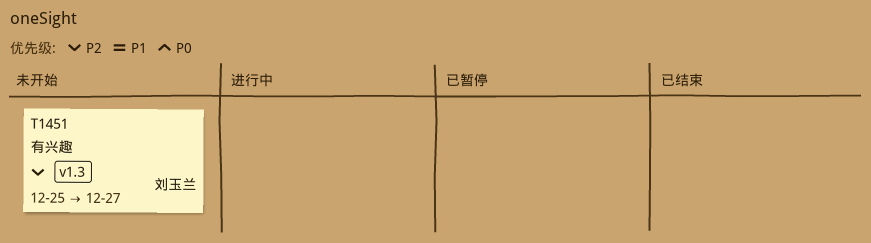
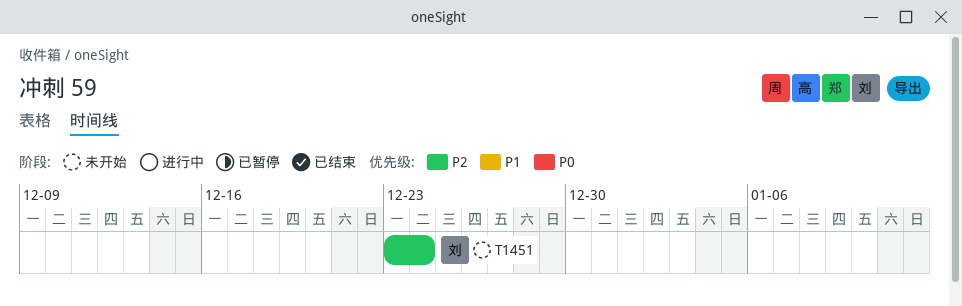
T1451, start: Dec 25 -> Dec 23
T1451, due: Dec 27 -> Dec 24

